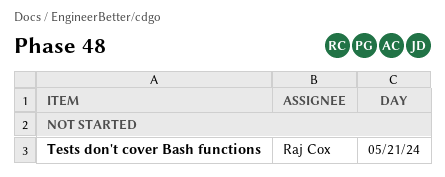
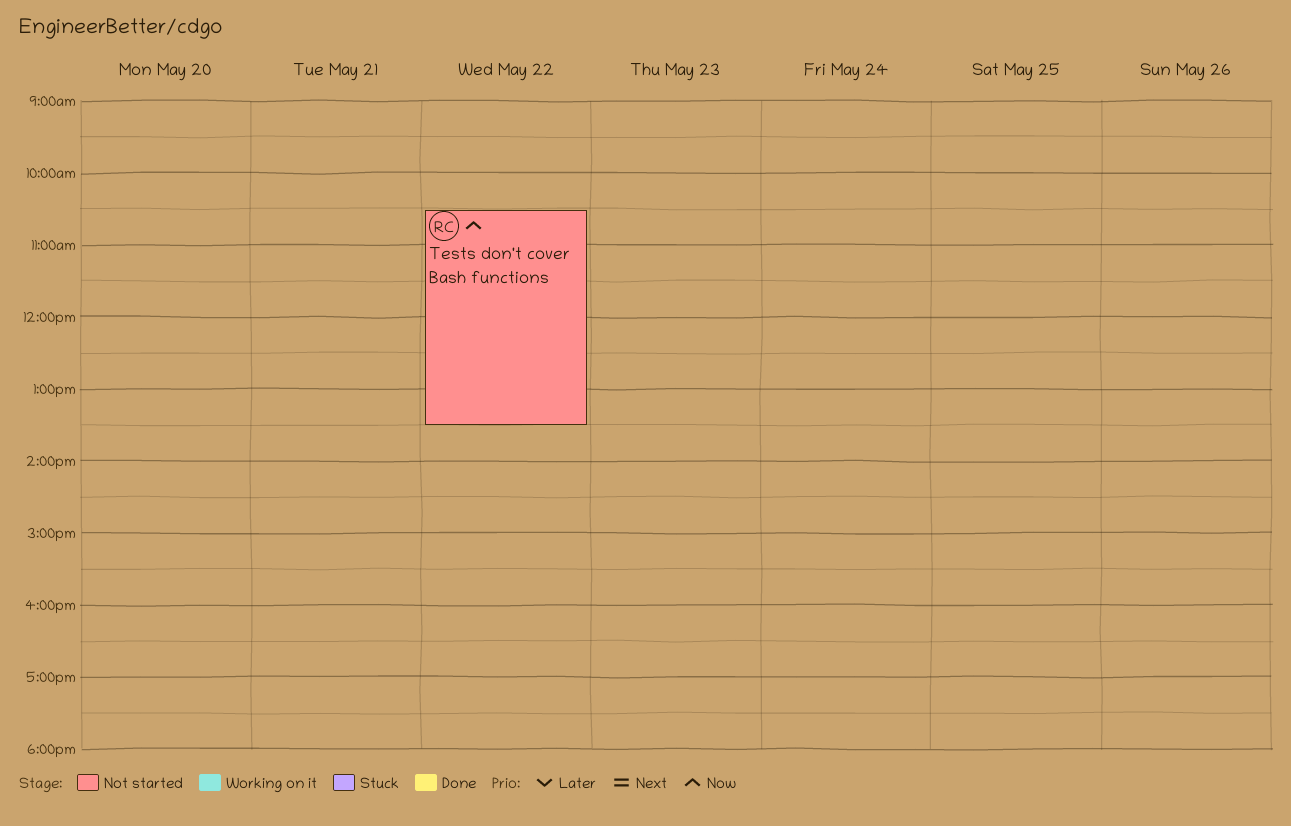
Tests don't cover Bash functions, day: May 21 -> May 22

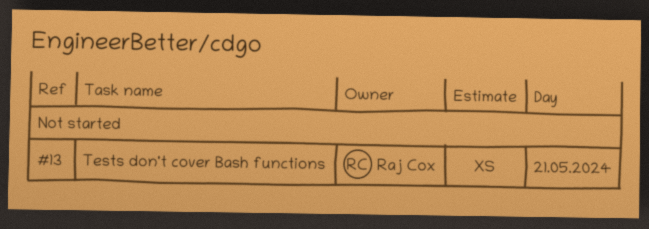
Tests don't cover Bash functions, day: May 22 -> May 21

